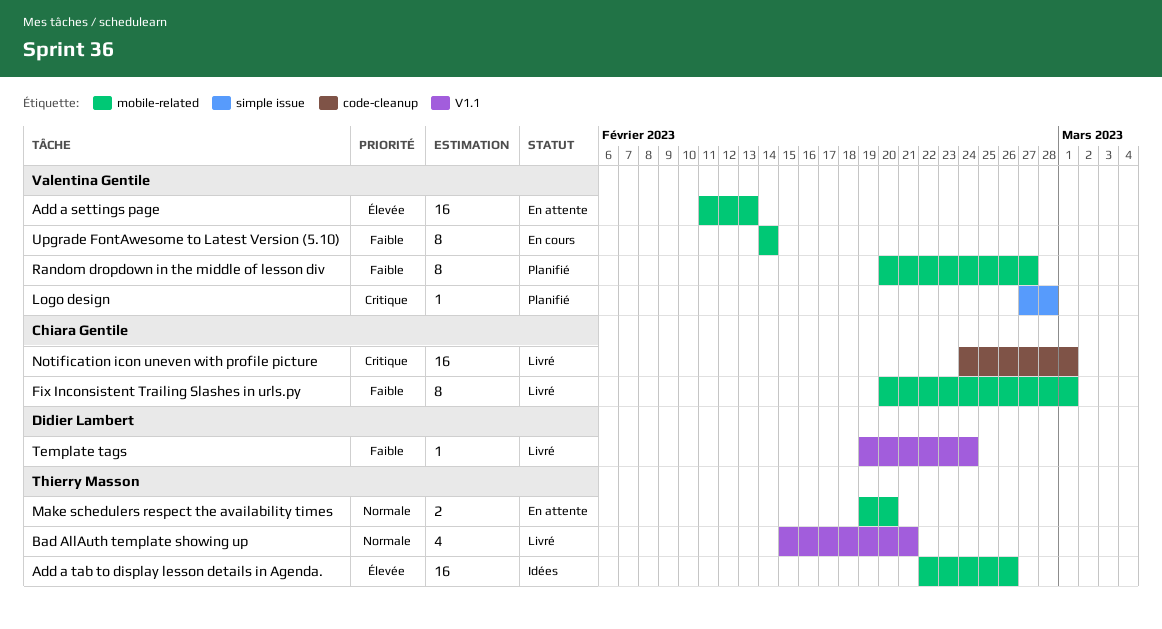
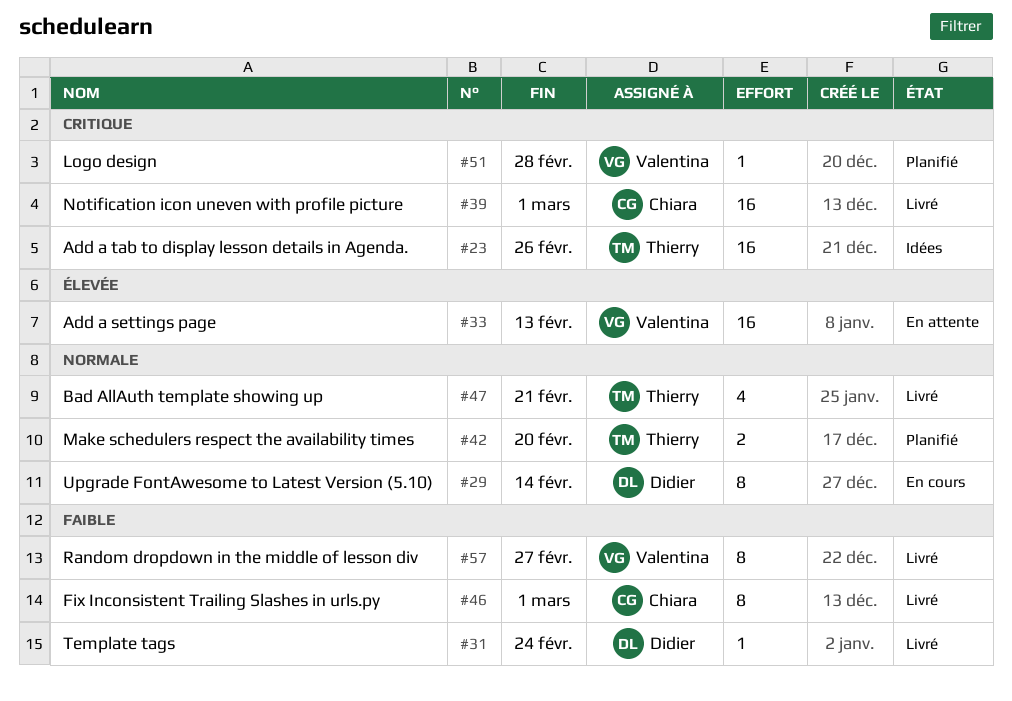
Add a tab to display lesson details in Agenda., priority: Élevée -> Critique
Make schedulers respect the availability times, status: En attente -> Planifié
Random dropdown in the middle of lesson div, status: Planifié -> Livré
Upgrade FontAwesome to Latest Version (5.10), owner: Valentina Gentile -> Didier Lambert
Upgrade FontAwesome to Latest Version (5.10), priority: Faible -> Normale

